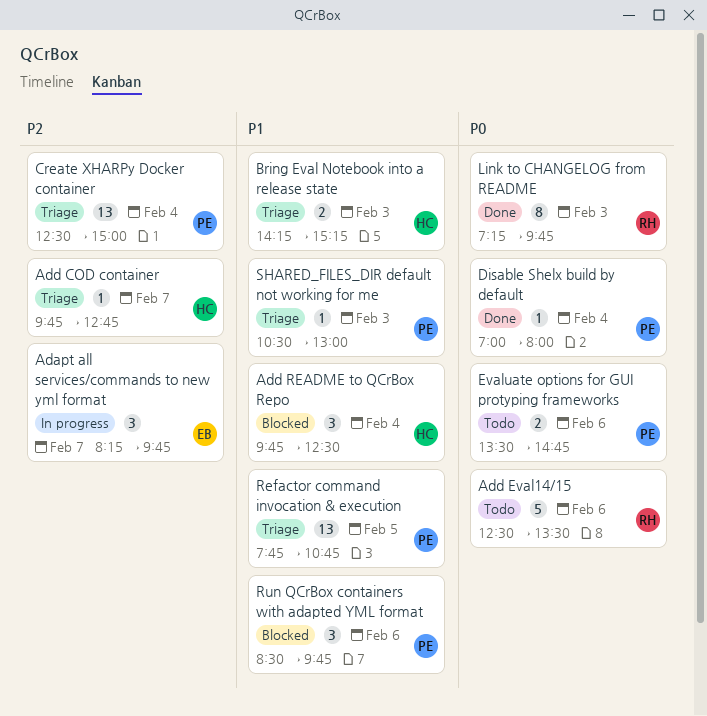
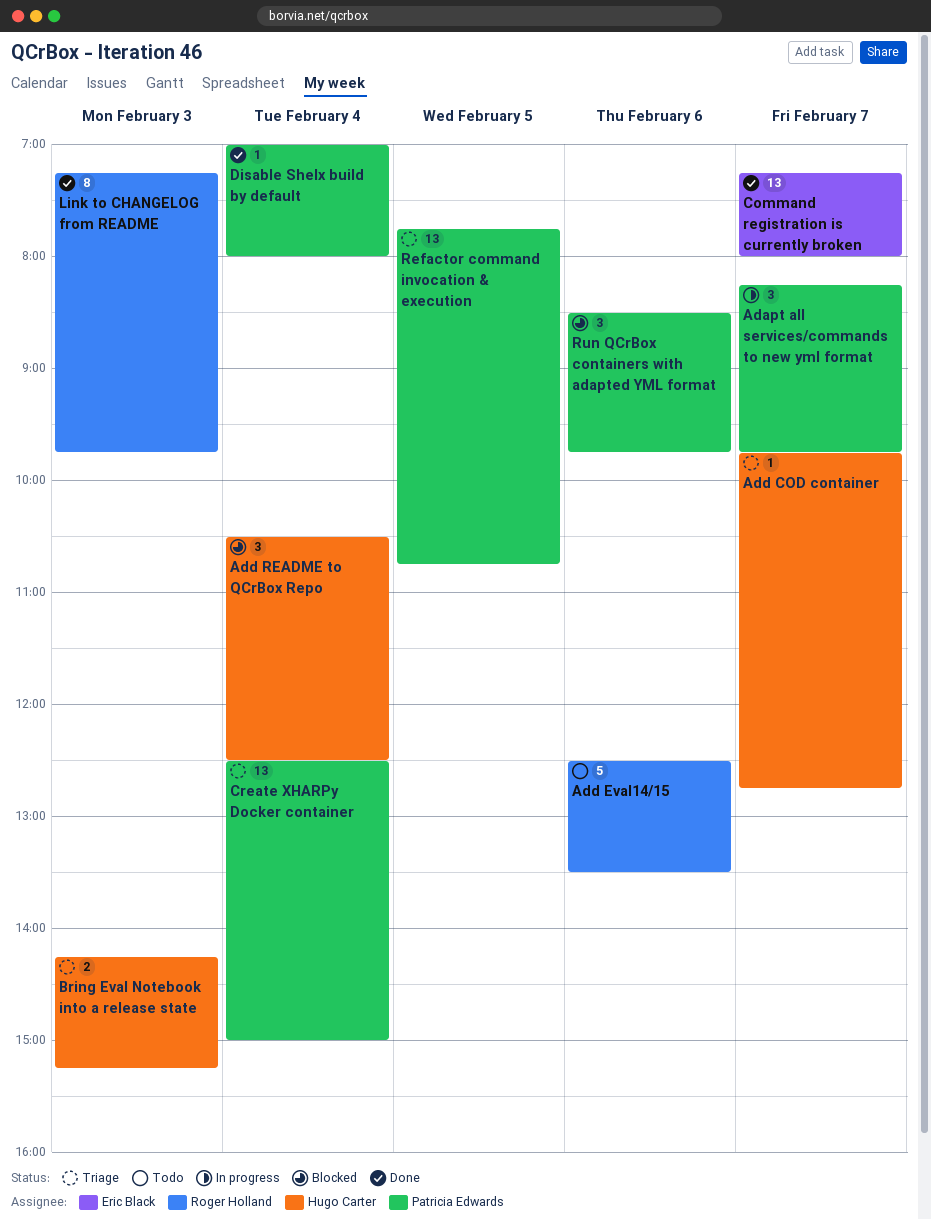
Adapt all services/commands to new yml format, owner: Eric Black -> Patricia Edwards
Add README to QCrBox Repo, begins: 09:45 -> 10:30
Command registration is currently broken: none -> present
Evaluate options for GUI protyping frameworks: present -> none
SHARED_FILES_DIR default not working for me: present -> none

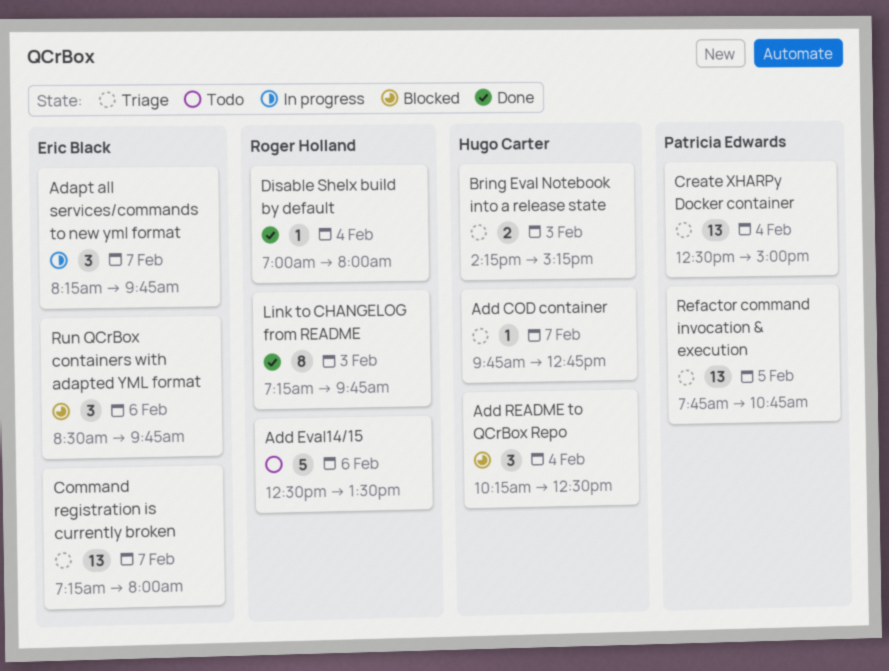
Adapt all services/commands to new yml format, owner: Patricia Edwards -> Eric Black
Add README to QCrBox Repo, begins: 10:30 -> 10:15
Command registration is currently broken, status: Done -> Triage
Disable Shelx build by default, owner: Patricia Edwards -> Roger Holland
Run QCrBox containers with adapted YML format, owner: Patricia Edwards -> Eric Black

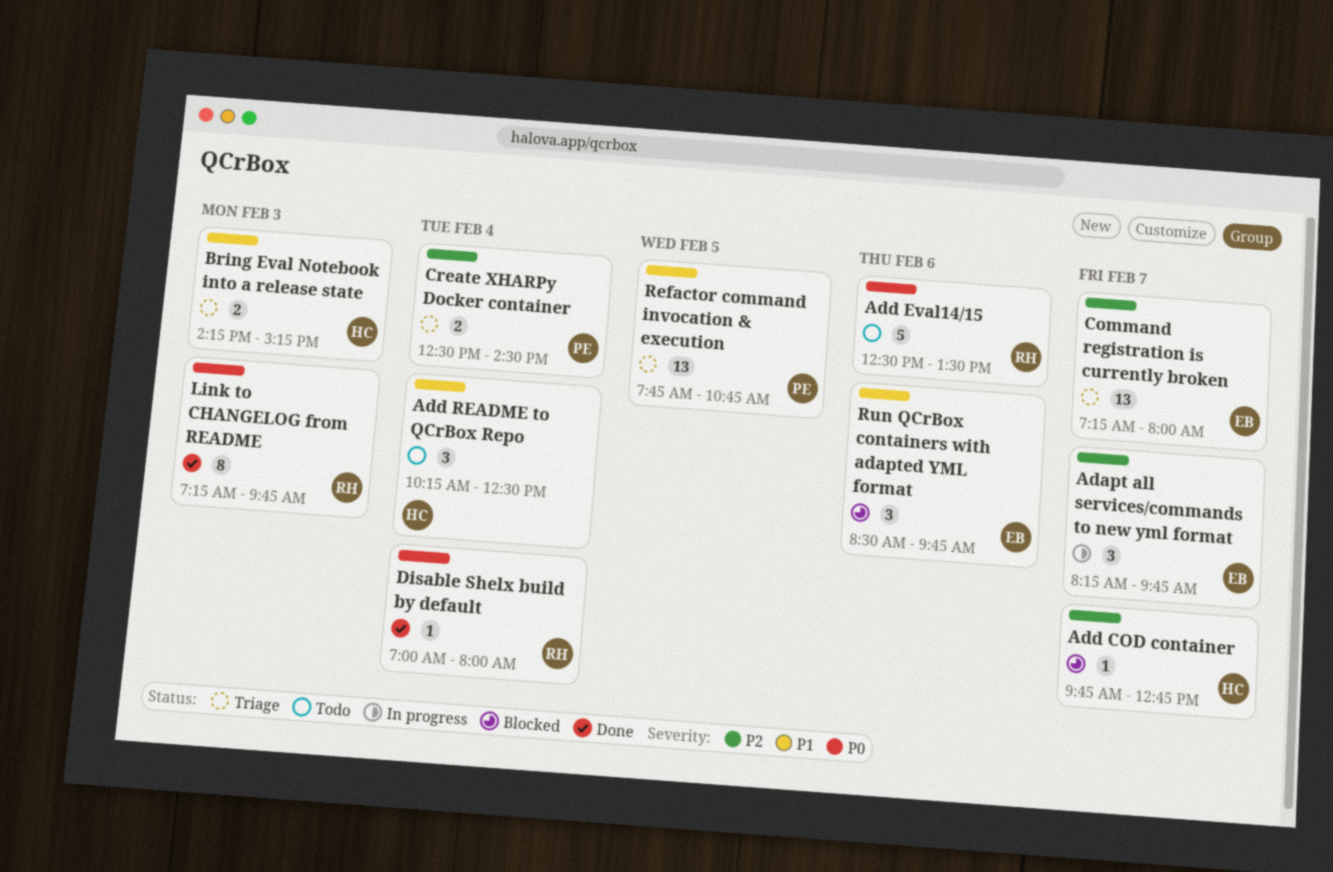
Add COD container, status: Triage -> Blocked
Add README to QCrBox Repo, status: Blocked -> Todo
Create XHARPy Docker container, estimate: 13 -> 2
Create XHARPy Docker container, ends: 15:00 -> 14:30

